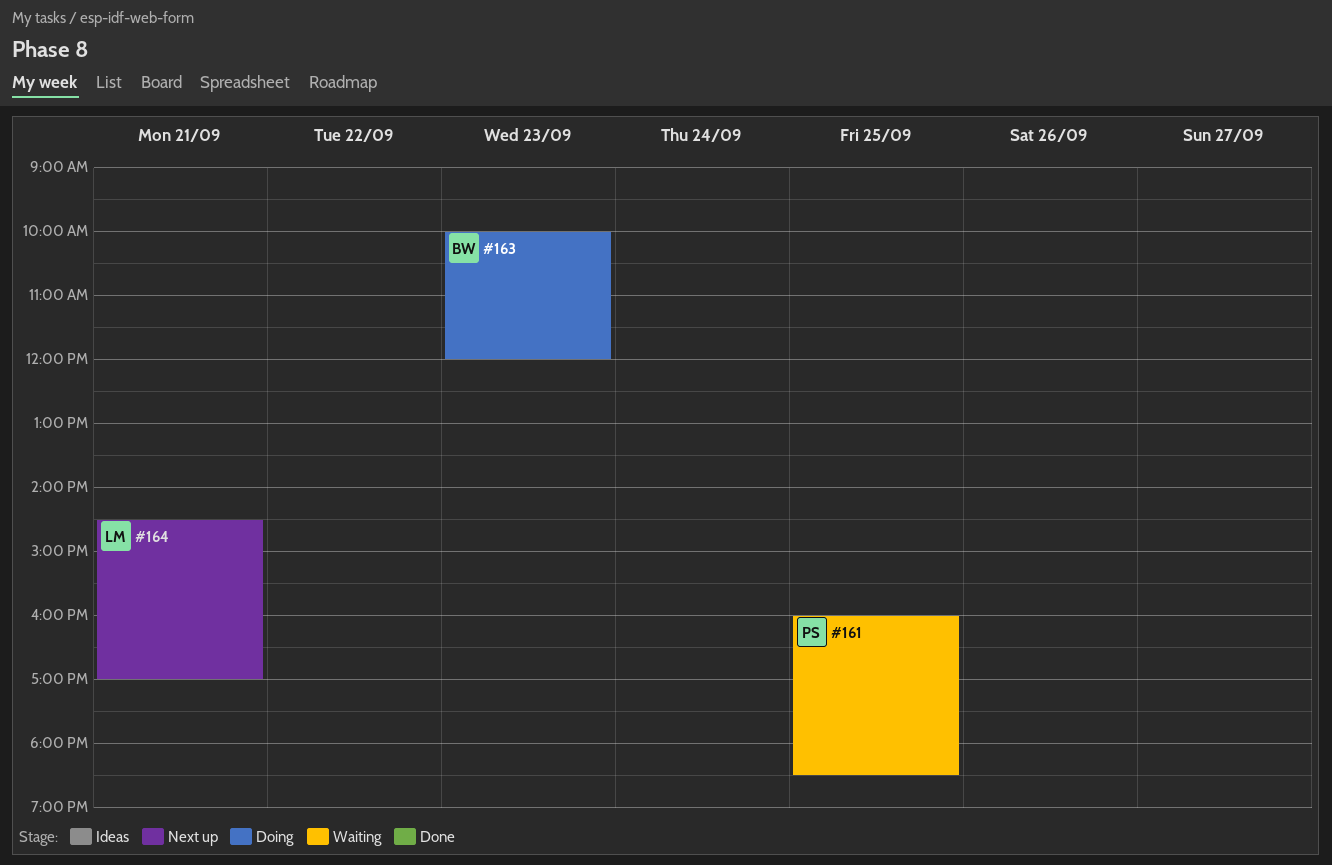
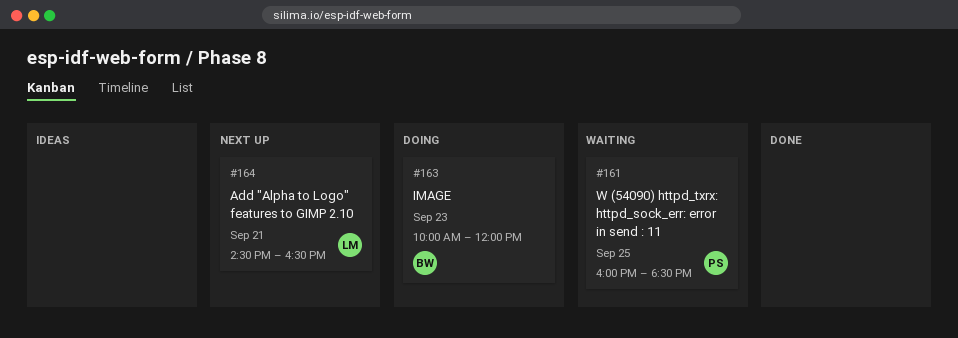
#164, ends: 17:00 -> 16:30

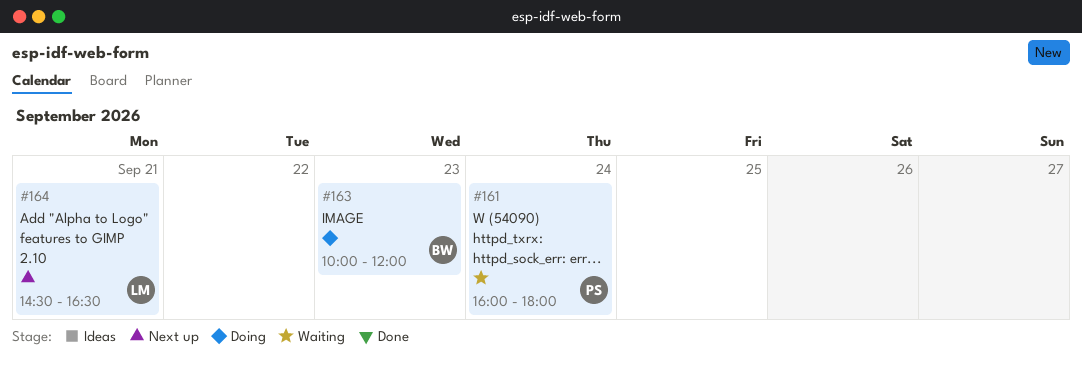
#161, day: Sep 25 -> Sep 24
#161, ends: 18:30 -> 18:00

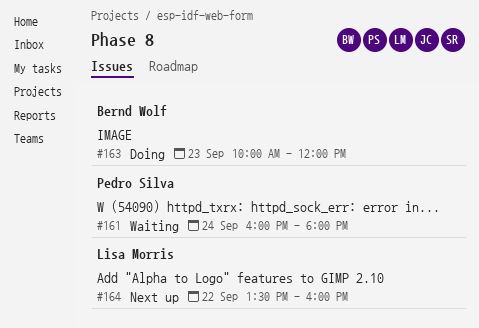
#164, day: Sep 21 -> Sep 22
#164, begins: 14:30 -> 13:30
#164, ends: 16:30 -> 16:00

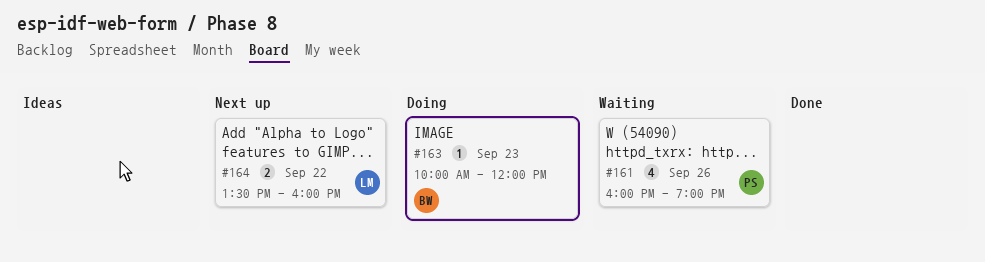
#161, day: Sep 24 -> Sep 26
#161, ends: 18:00 -> 19:00

